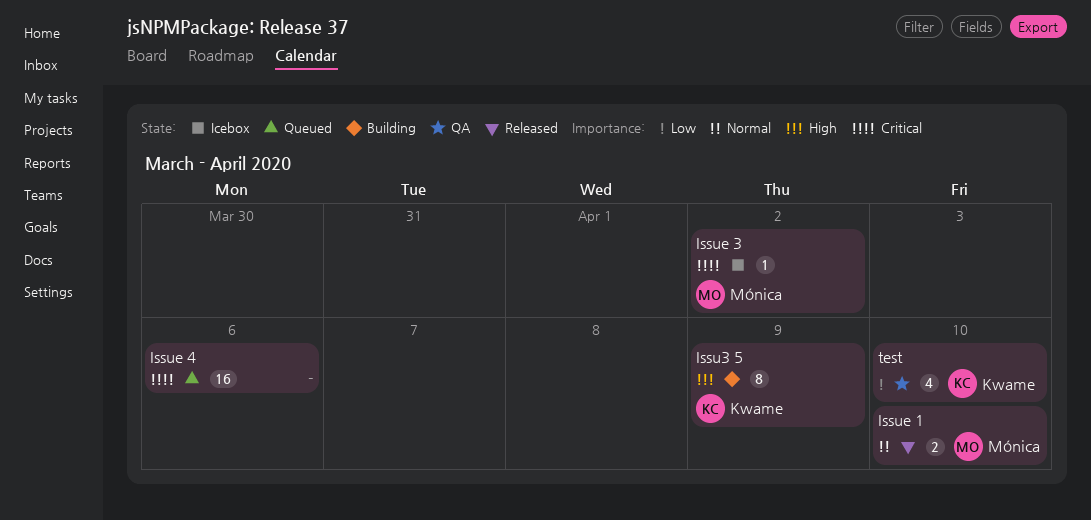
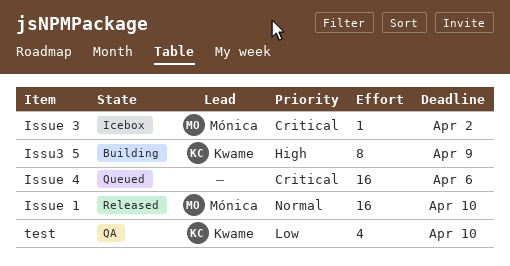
Issue 1, estimate: 2 -> 16

